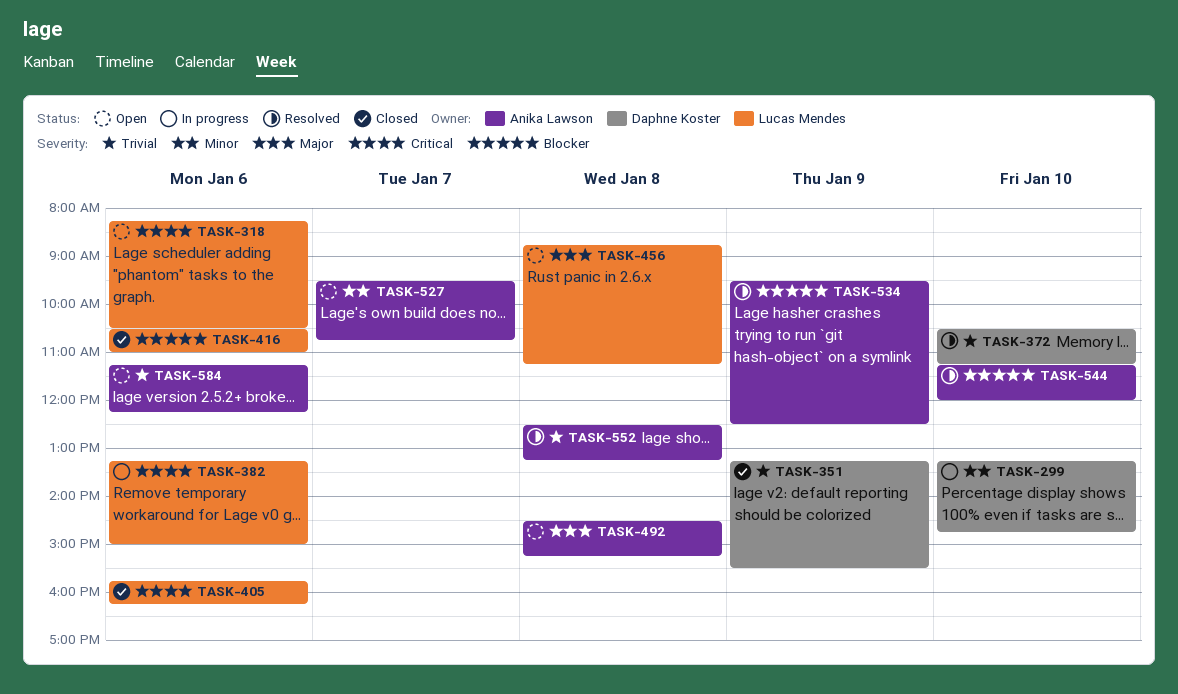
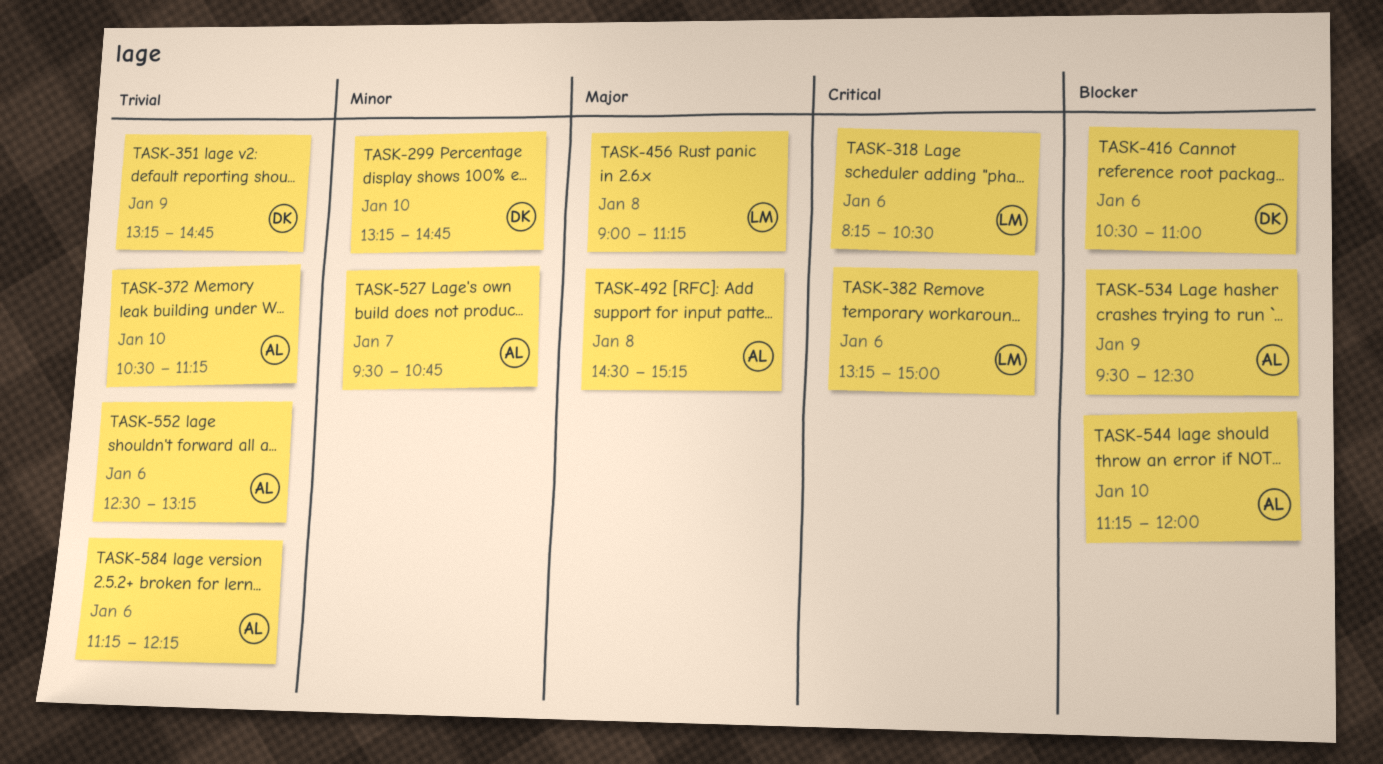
TASK-351, ends: 15:30 -> 14:45
TASK-372, owner: Daphne Koster -> Anika Lawson
TASK-405: present -> none
TASK-416, owner: Lucas Mendes -> Daphne Koster
TASK-456, begins: 08:45 -> 09:00
TASK-552, day: Jan 8 -> Jan 6

